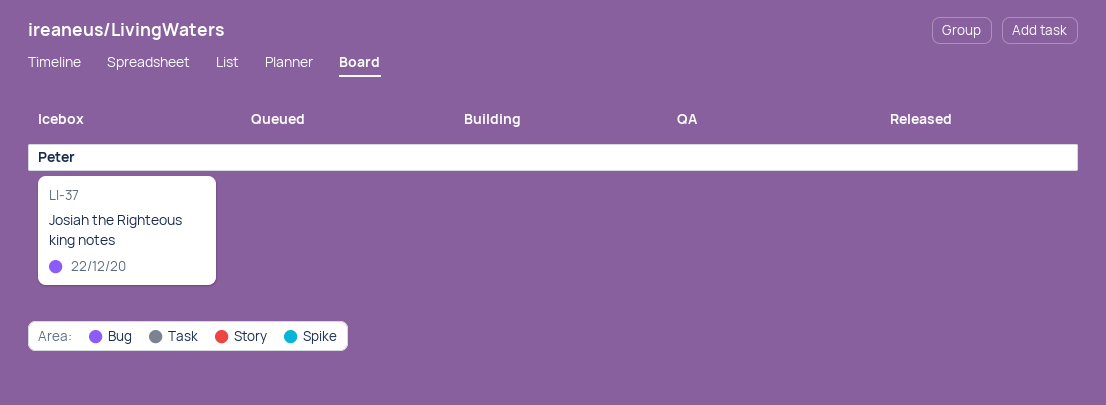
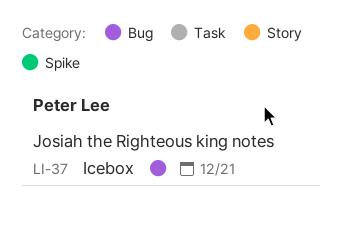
LI-37, due: Dec 22 -> Dec 21

